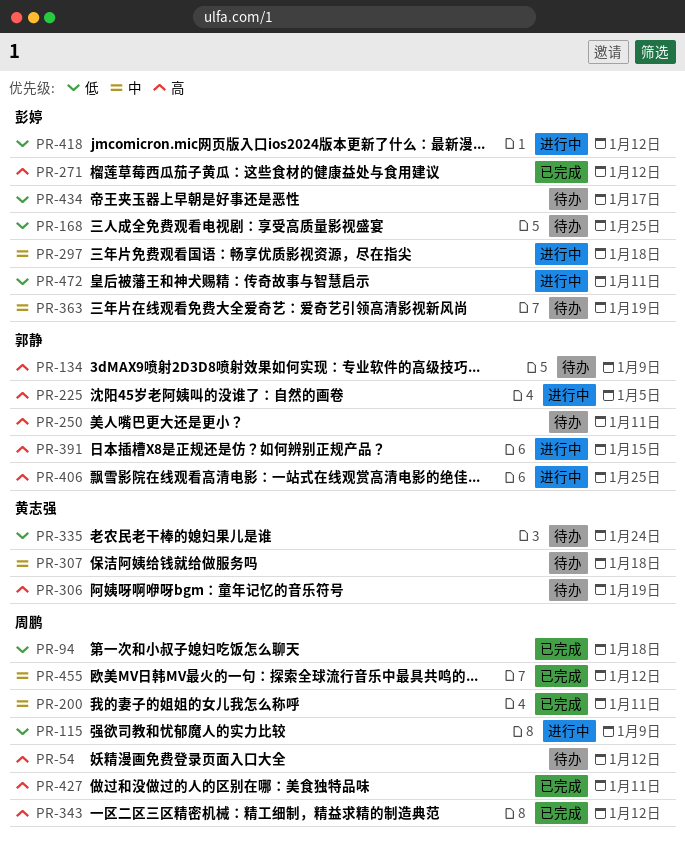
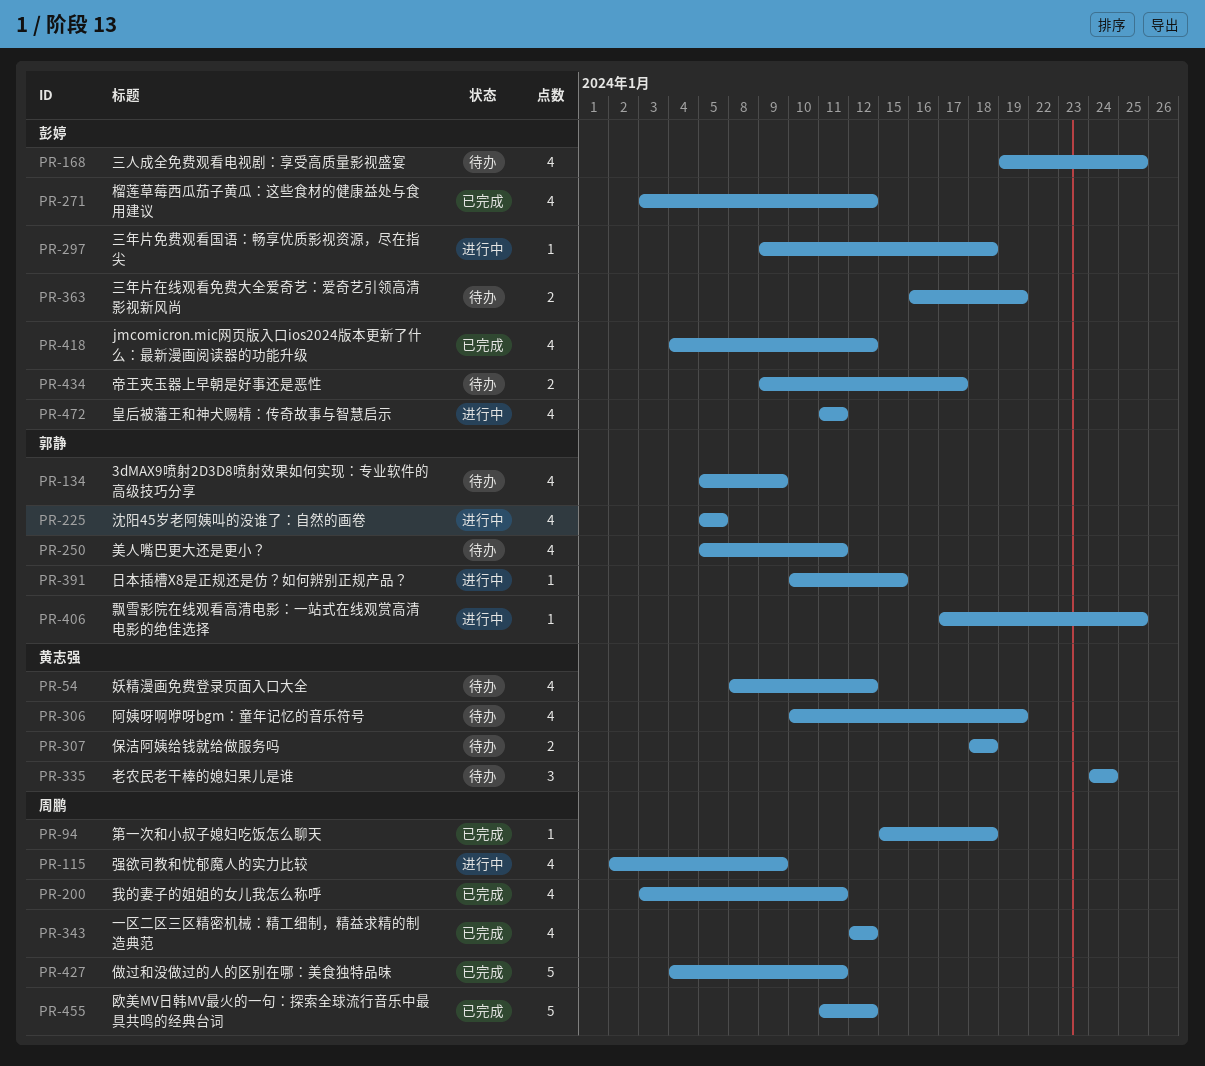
PR-54, owner: 周鹏 -> 黄志强
PR-418, status: 进行中 -> 已完成

